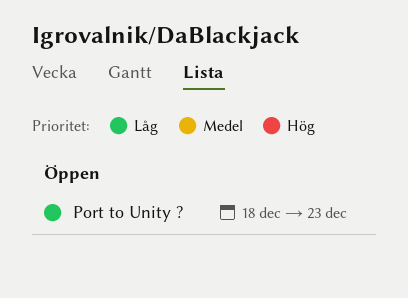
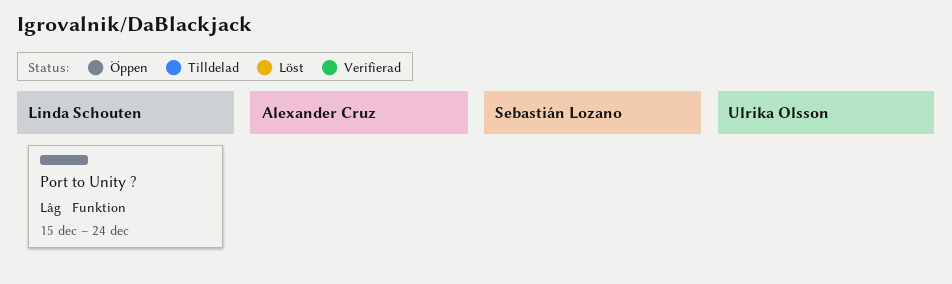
Port to Unity ?, start: Dec 18 -> Dec 15
Port to Unity ?, due: Dec 23 -> Dec 24

